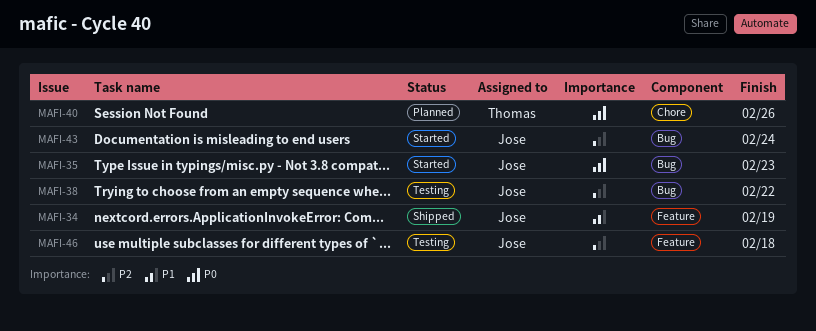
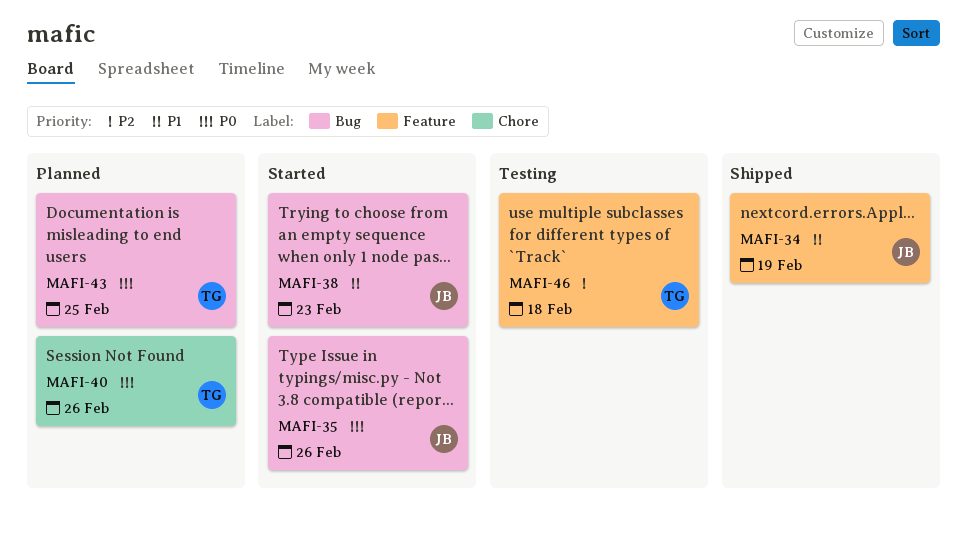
MAFI-35, due: Feb 23 -> Feb 26
MAFI-38, status: Testing -> Started
MAFI-38, priority: P2 -> P1
MAFI-38, due: Feb 22 -> Feb 23
MAFI-43, status: Started -> Planned
MAFI-43, owner: Jose -> Thomas
MAFI-43, priority: P2 -> P0
MAFI-43, due: Feb 24 -> Feb 25
MAFI-46, owner: Jose -> Thomas

